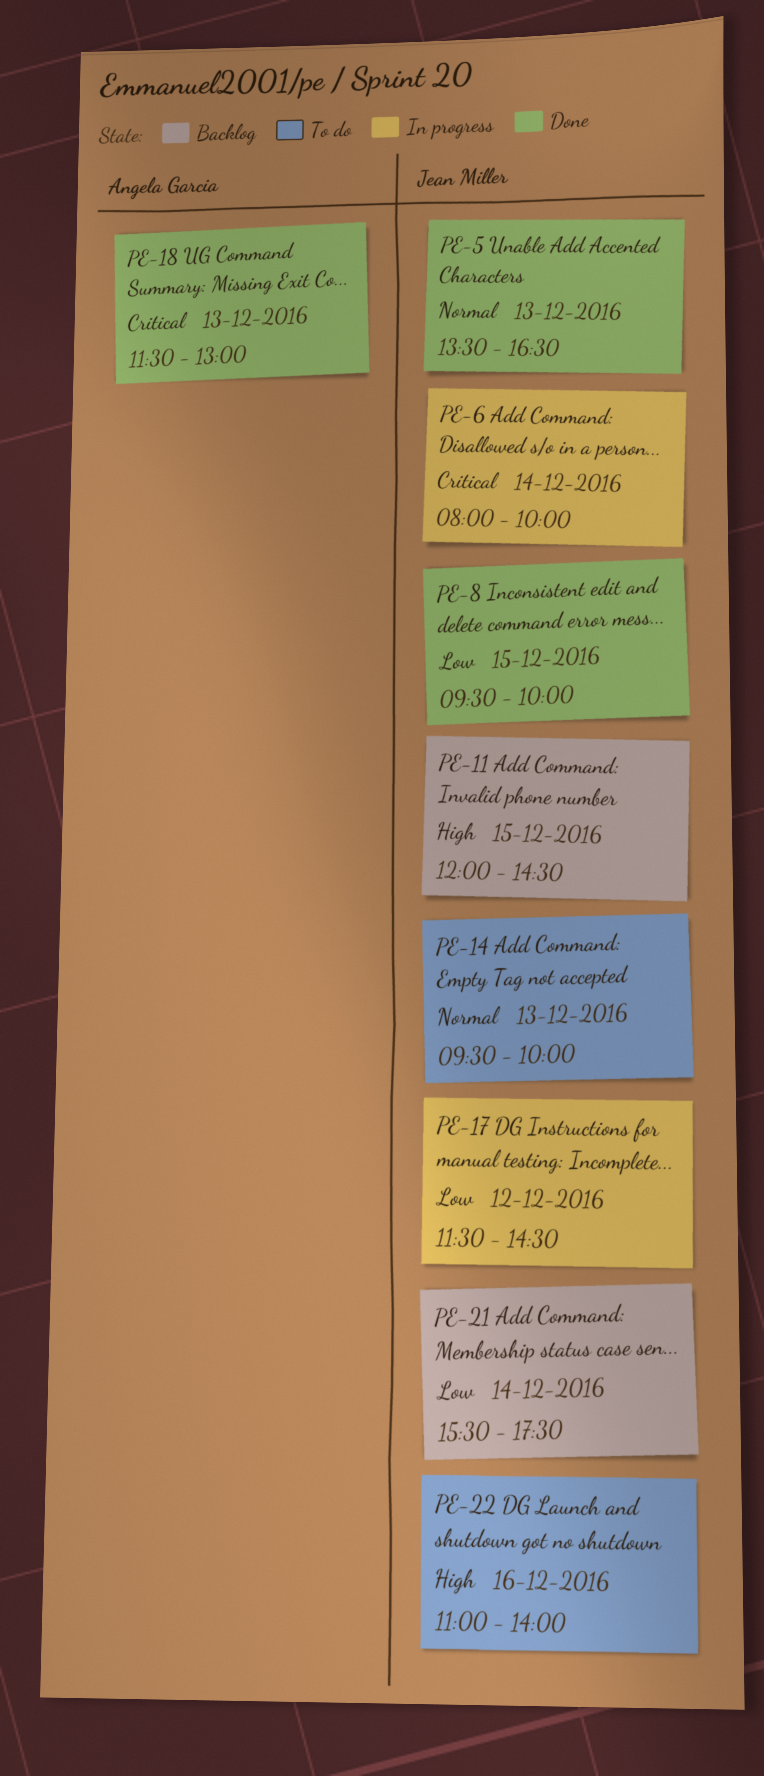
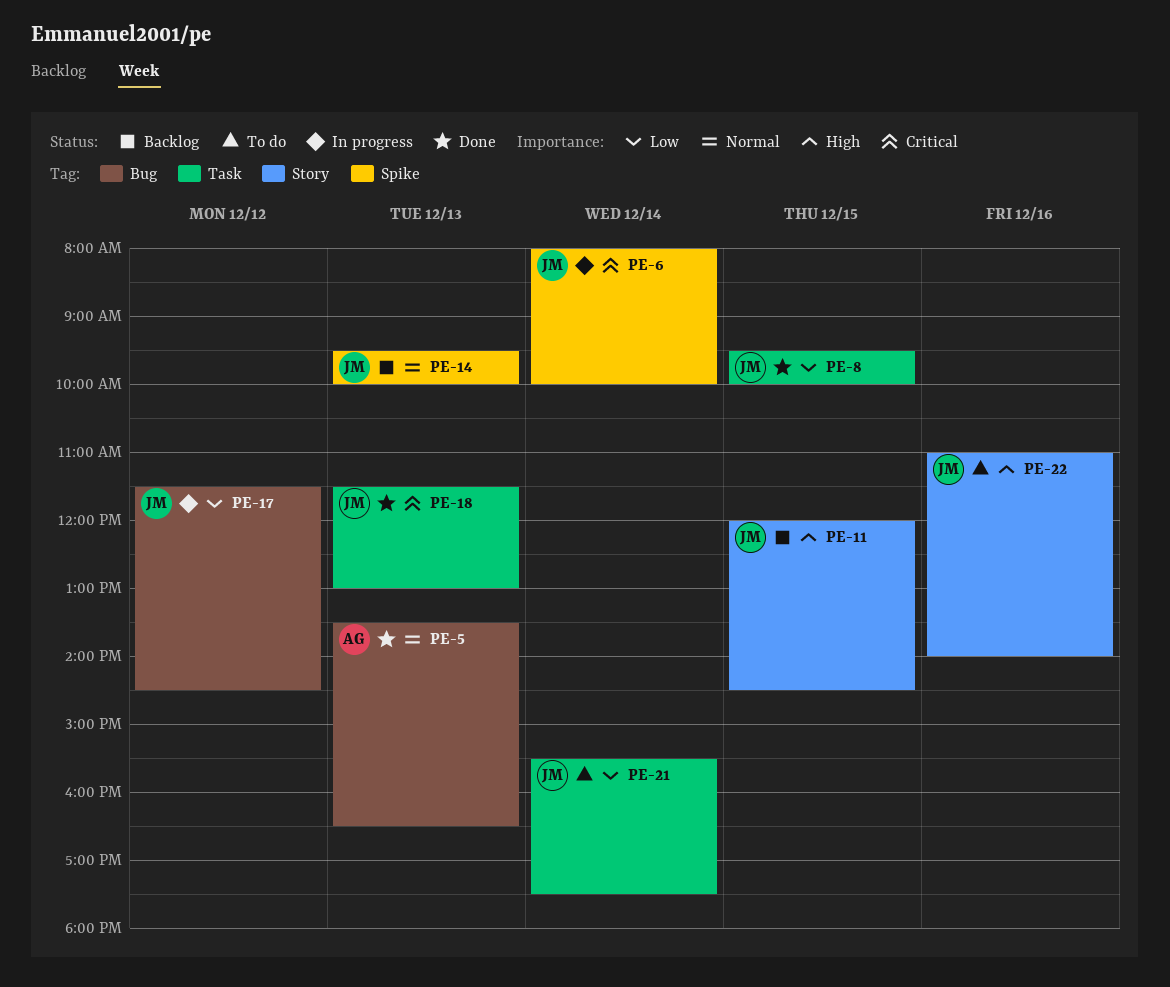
PE-5, owner: Jean Miller -> Angela Garcia
PE-14, status: To do -> Backlog
PE-18, owner: Angela Garcia -> Jean Miller
PE-21, status: Backlog -> To do

